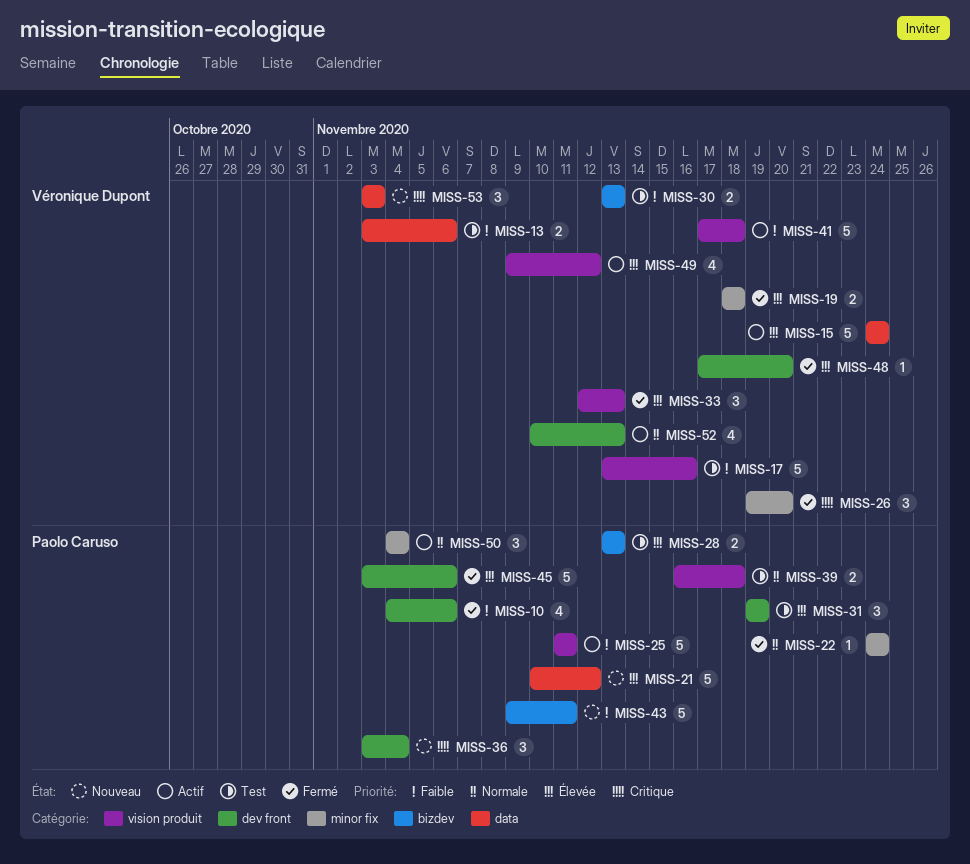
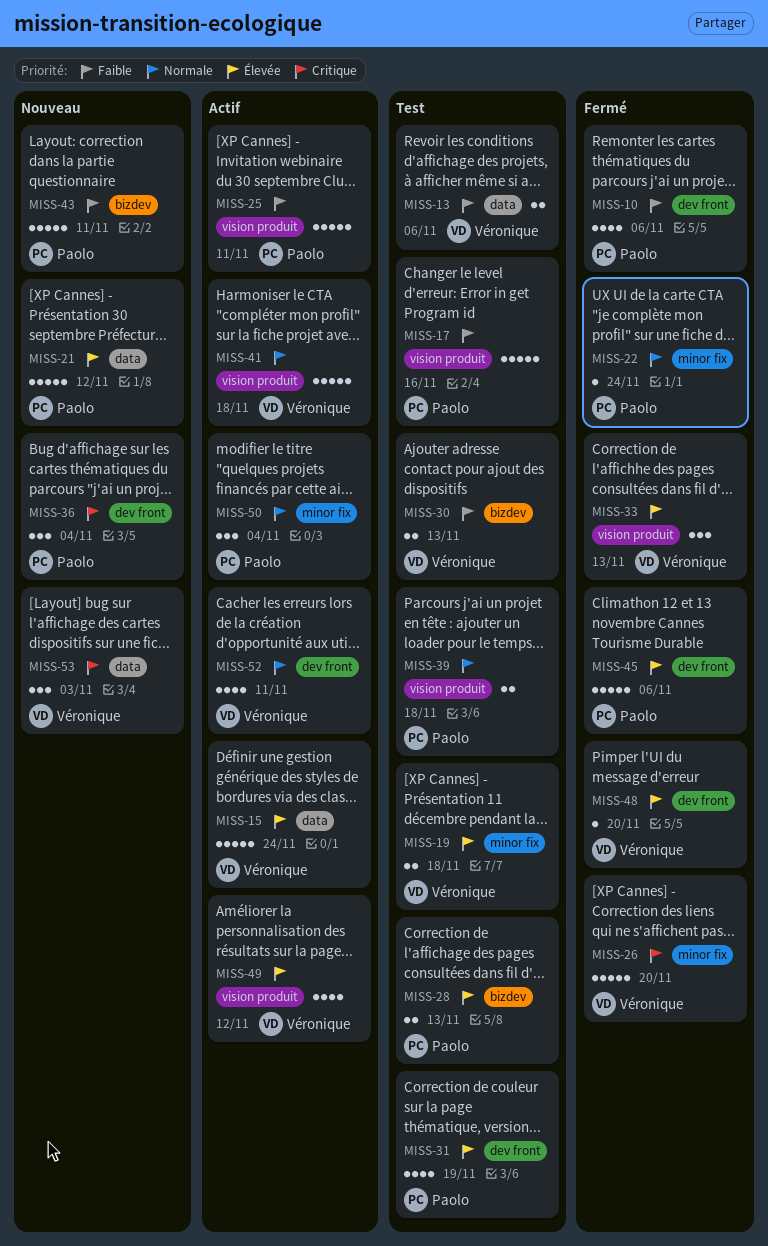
MISS-17, owner: Véronique Dupont -> Paolo Caruso
MISS-19, status: Fermé -> Test
MISS-26, estimate: 3 -> 5
MISS-31, estimate: 3 -> 4
MISS-41, priority: Faible -> Normale
MISS-52, due: Nov 13 -> Nov 11

